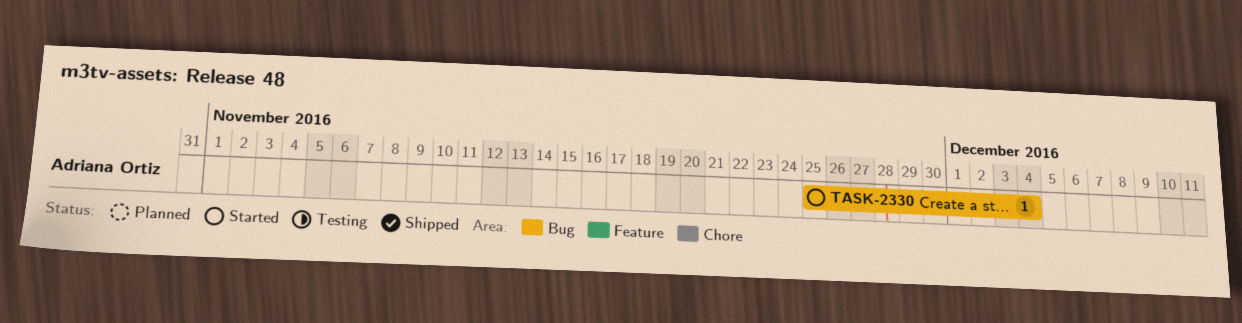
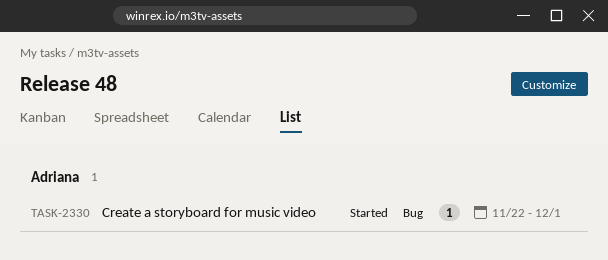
TASK-2330, start: Nov 25 -> Nov 22
TASK-2330, due: Dec 4 -> Dec 1

